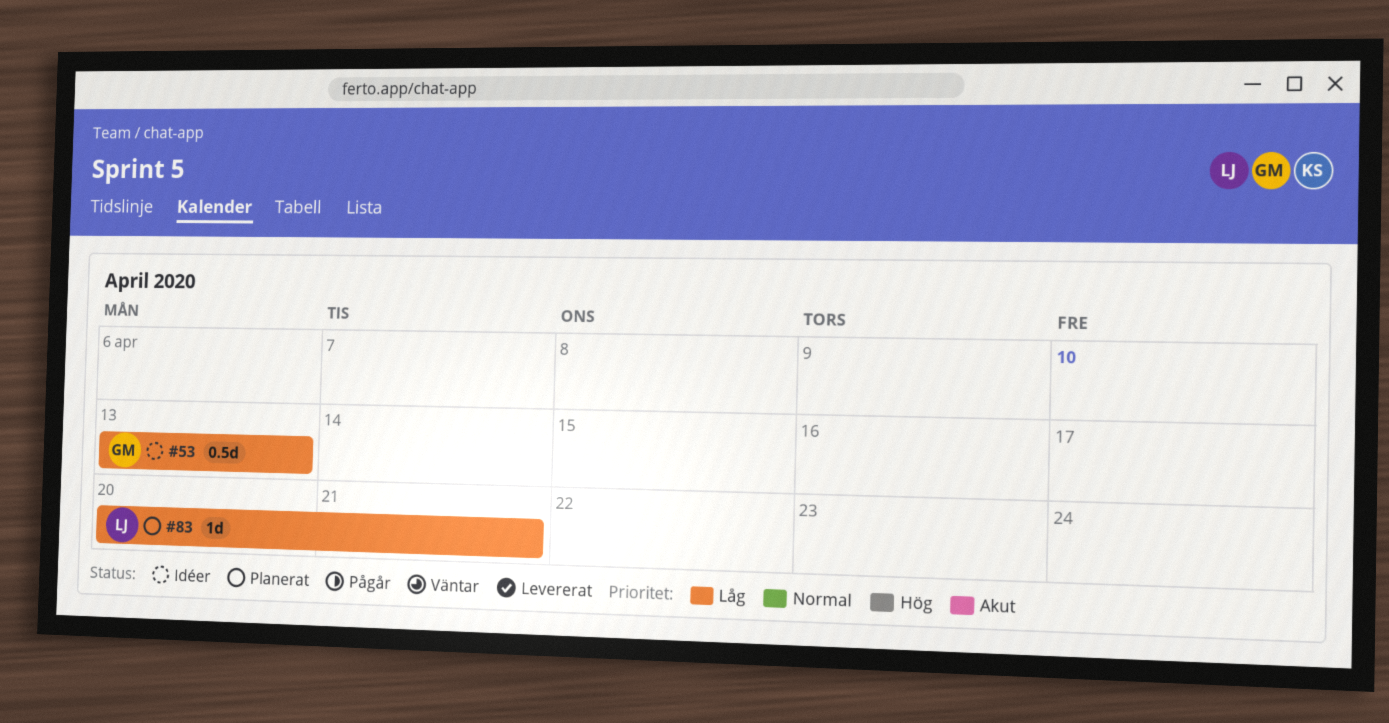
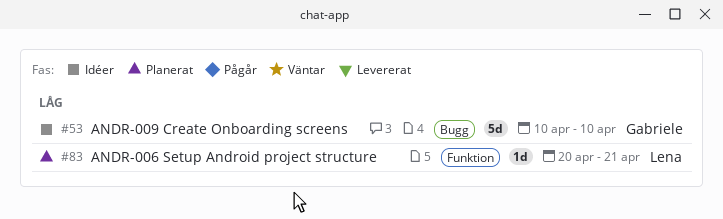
#53, estimate: 0.5d -> 5d
#53, start: Apr 13 -> Apr 10
#53, due: Apr 13 -> Apr 10

